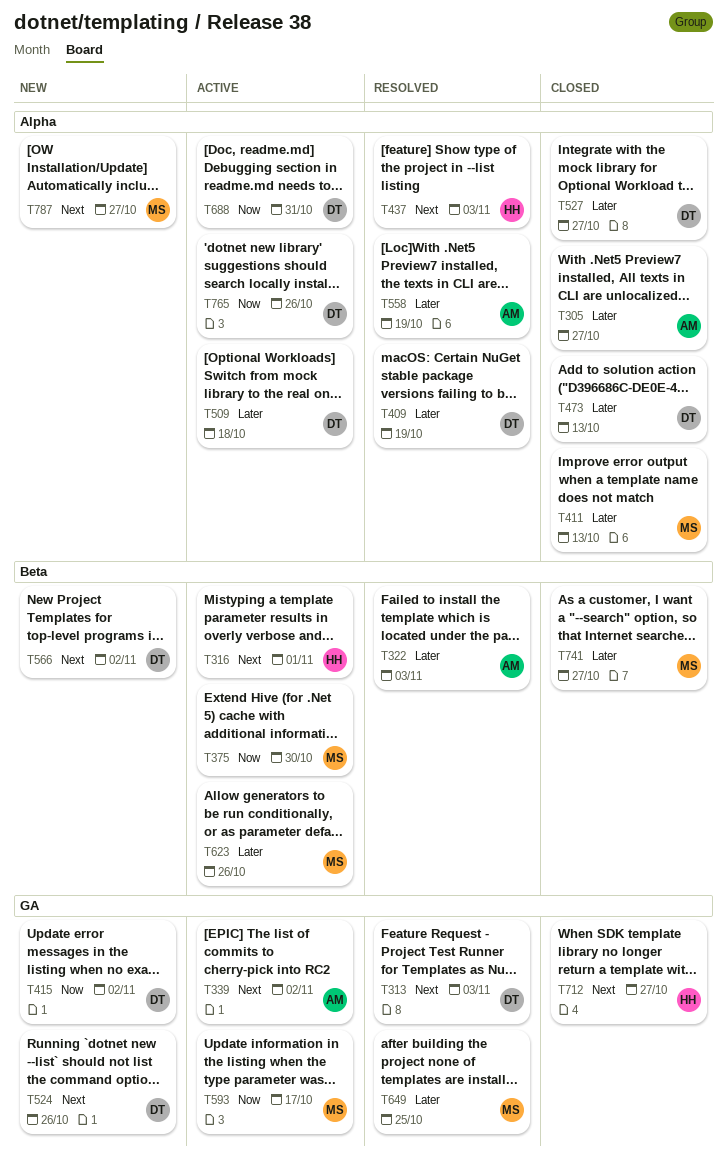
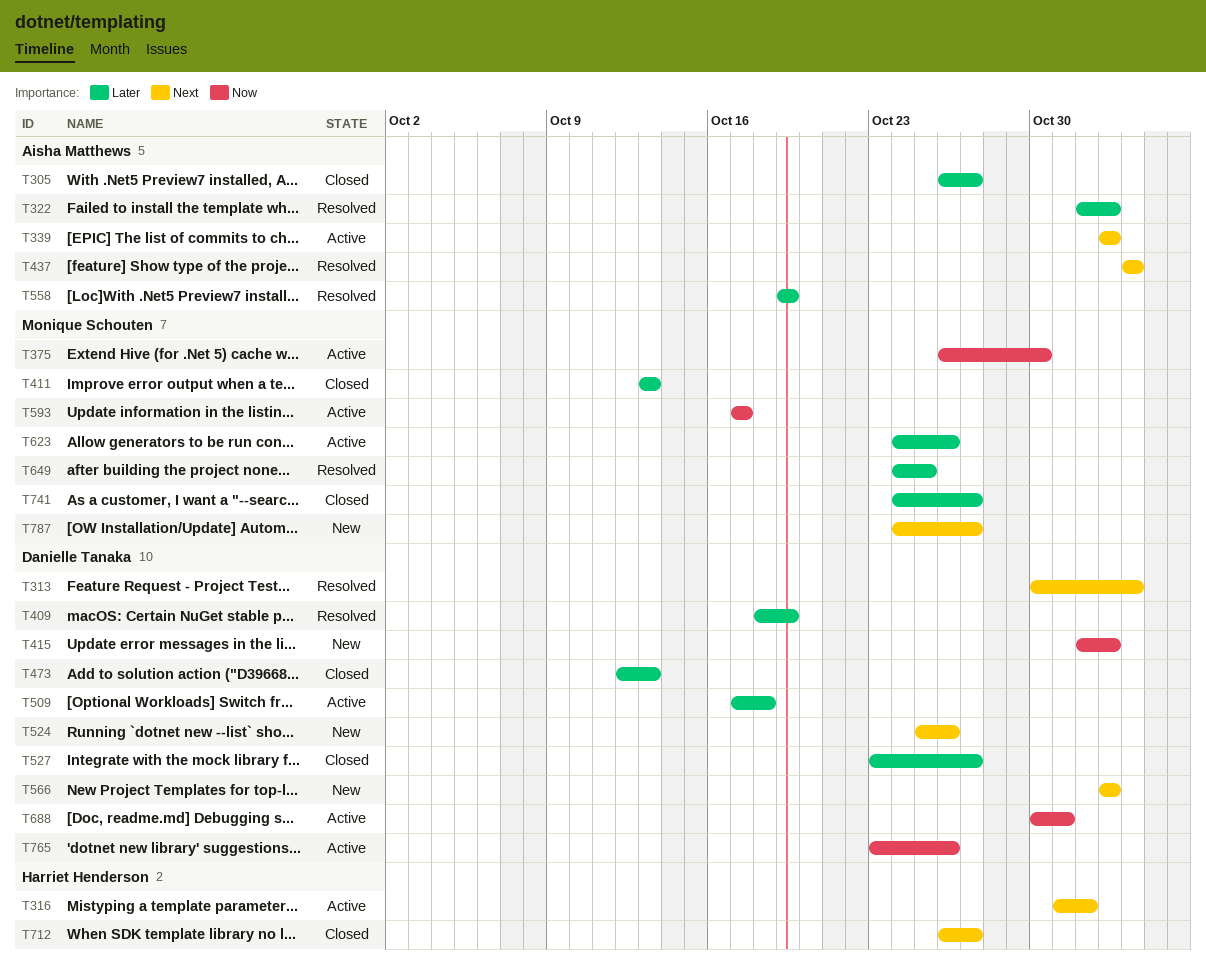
T322, due: Nov 3 -> Nov 2
T437, owner: Harriet Henderson -> Aisha Matthews

